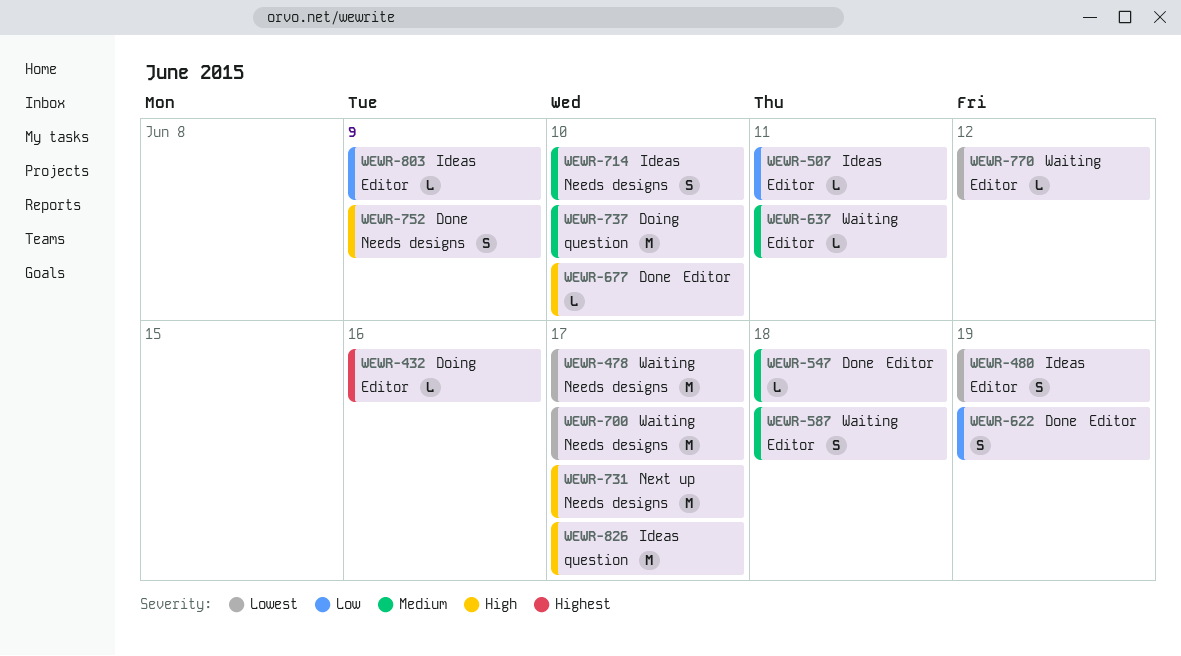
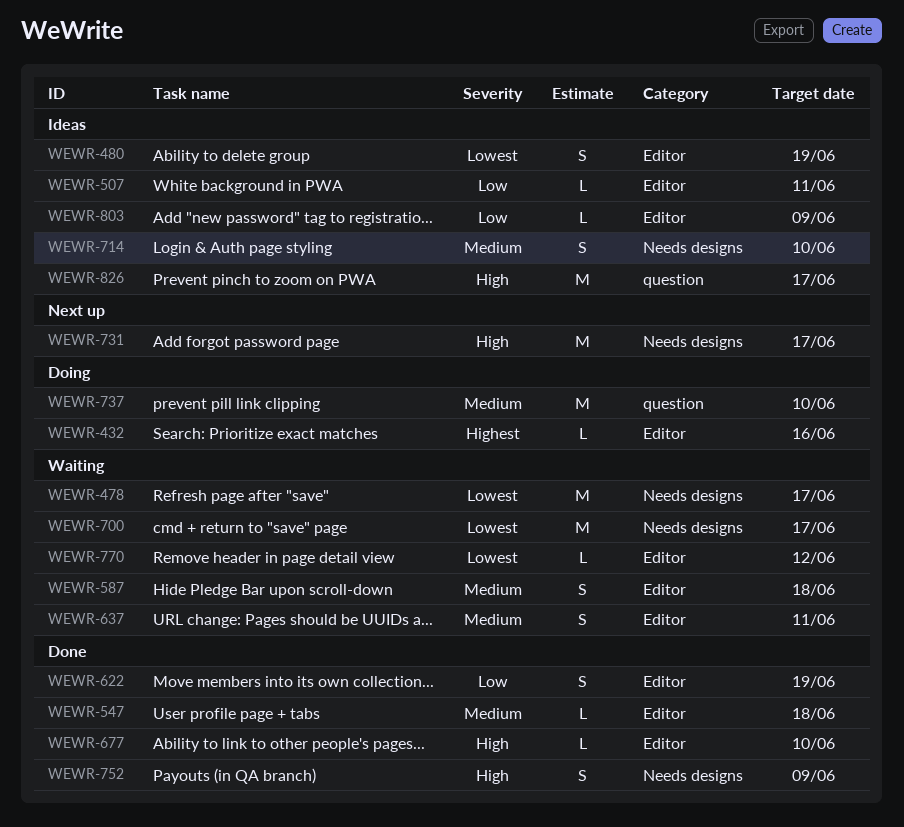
WEWR-637, estimate: L -> S

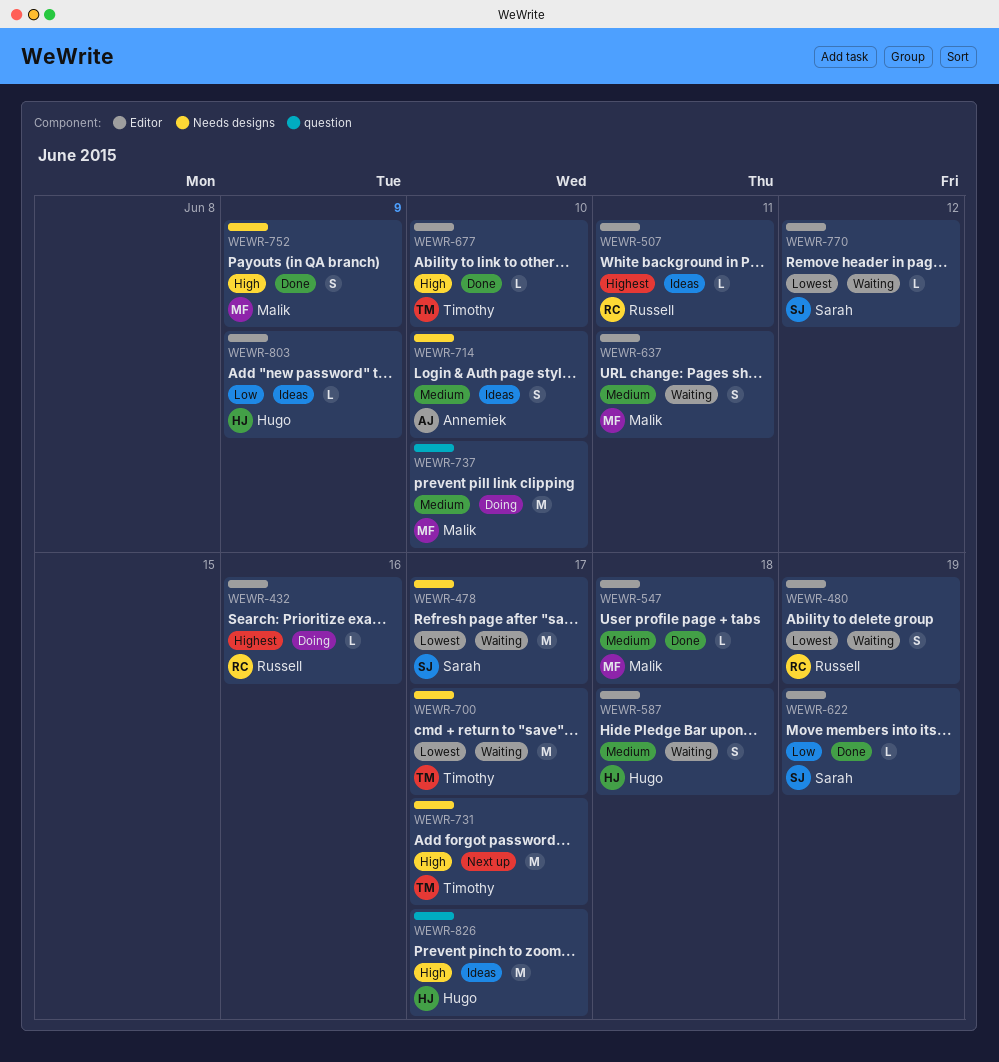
WEWR-480, status: Ideas -> Waiting
WEWR-507, priority: Low -> Highest
WEWR-622, estimate: S -> L

